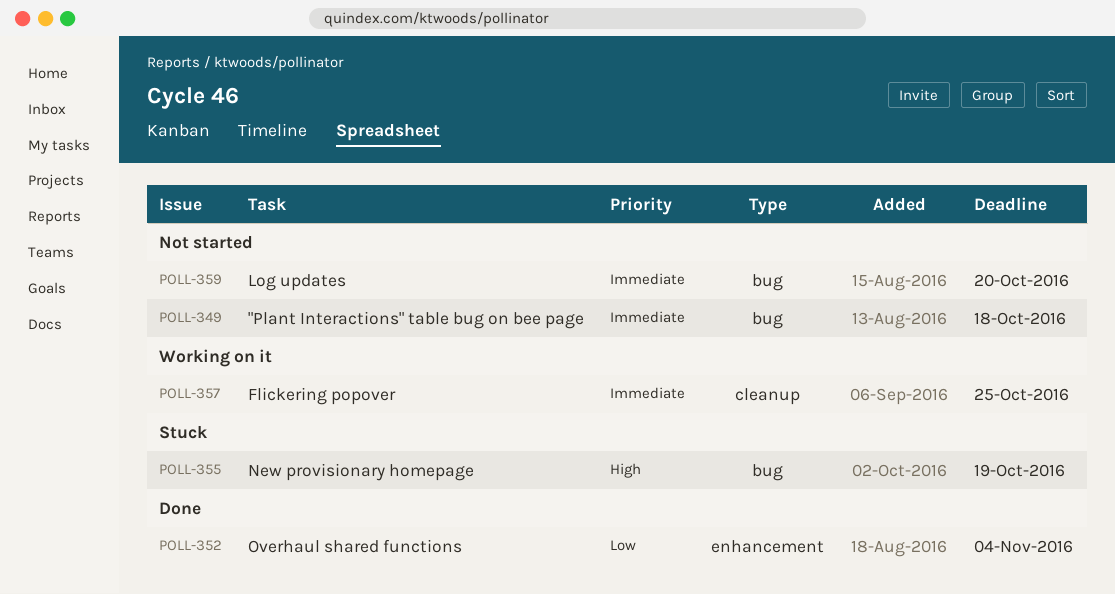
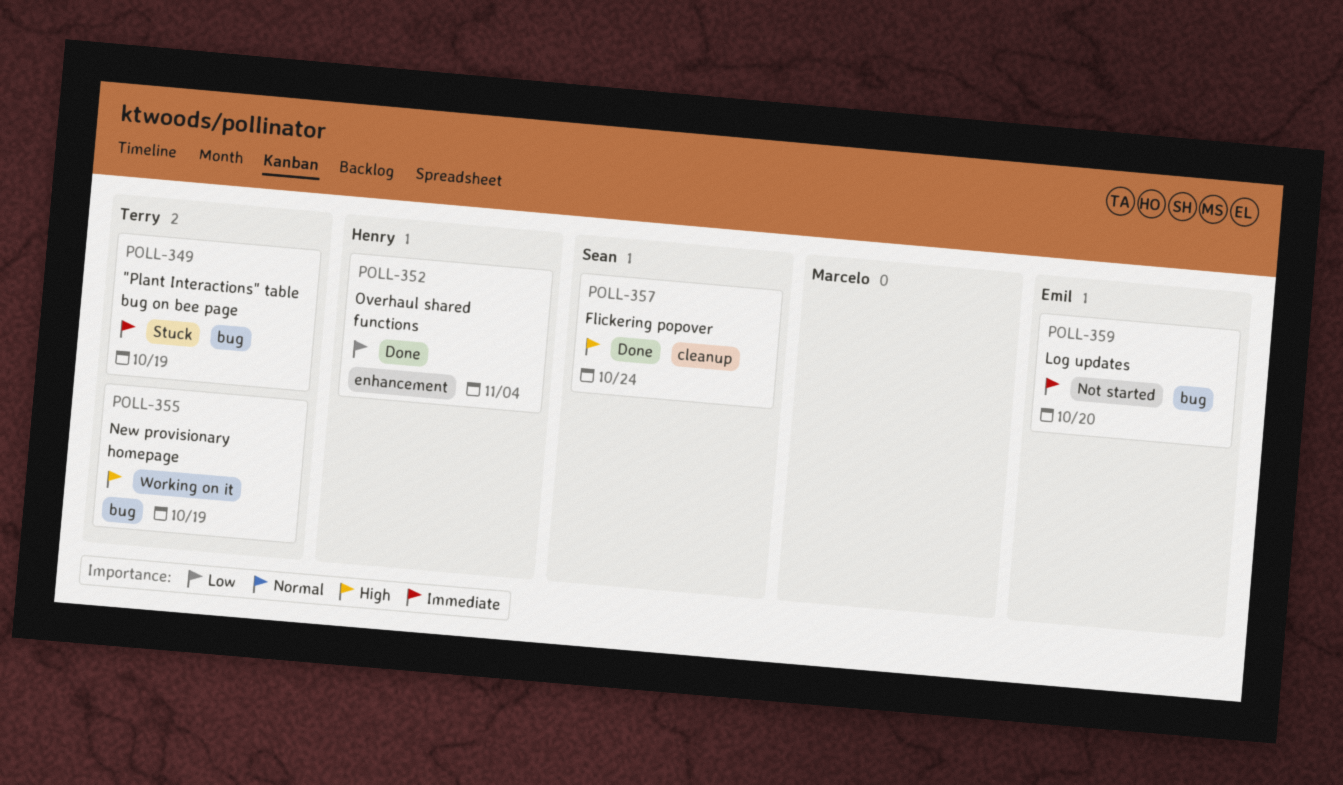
POLL-349, status: Not started -> Stuck
POLL-349, due: Oct 18 -> Oct 19
POLL-355, status: Stuck -> Working on it
POLL-357, status: Working on it -> Done
POLL-357, priority: Immediate -> High
POLL-357, due: Oct 25 -> Oct 24

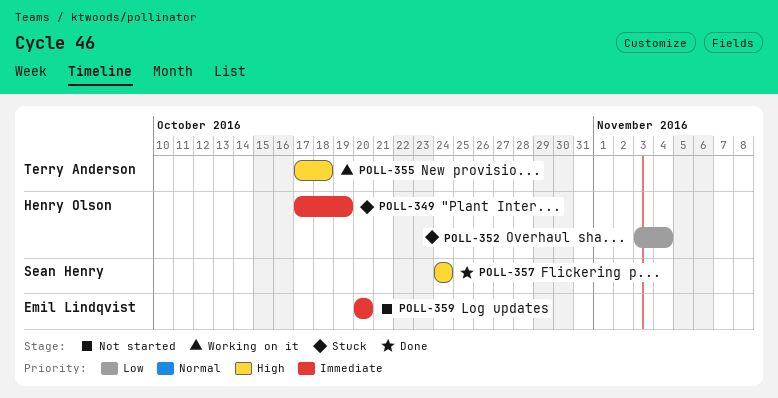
POLL-349, owner: Terry Anderson -> Henry Olson
POLL-352, status: Done -> Stuck
POLL-355, due: Oct 19 -> Oct 18

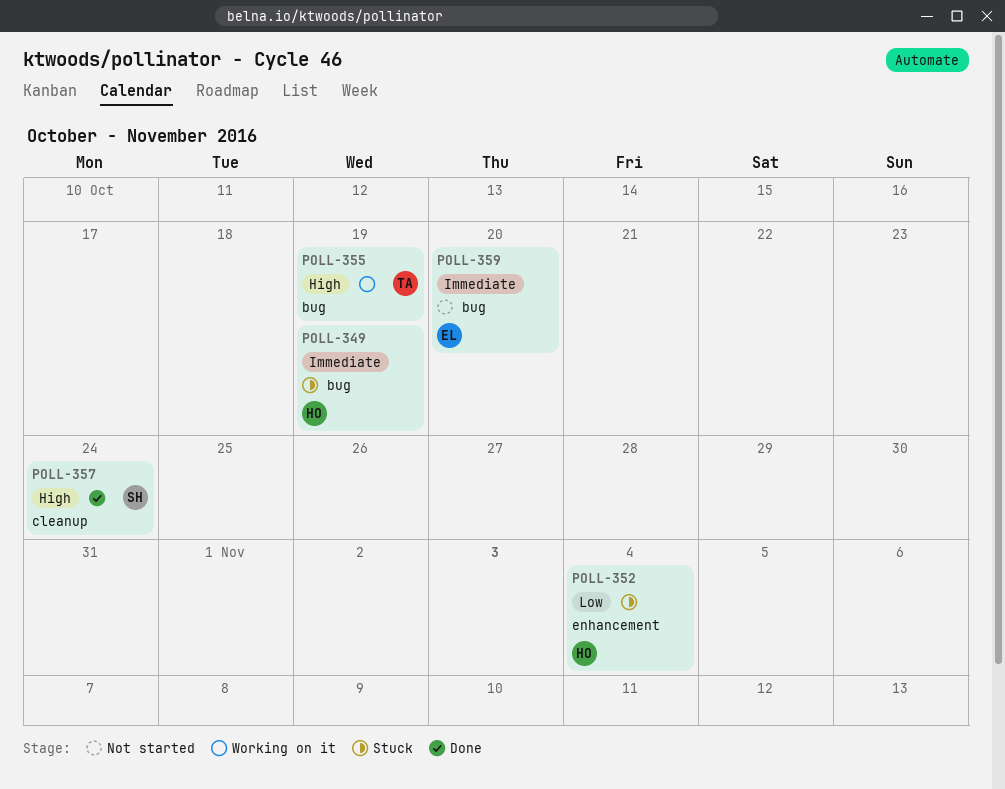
POLL-355, due: Oct 18 -> Oct 19

